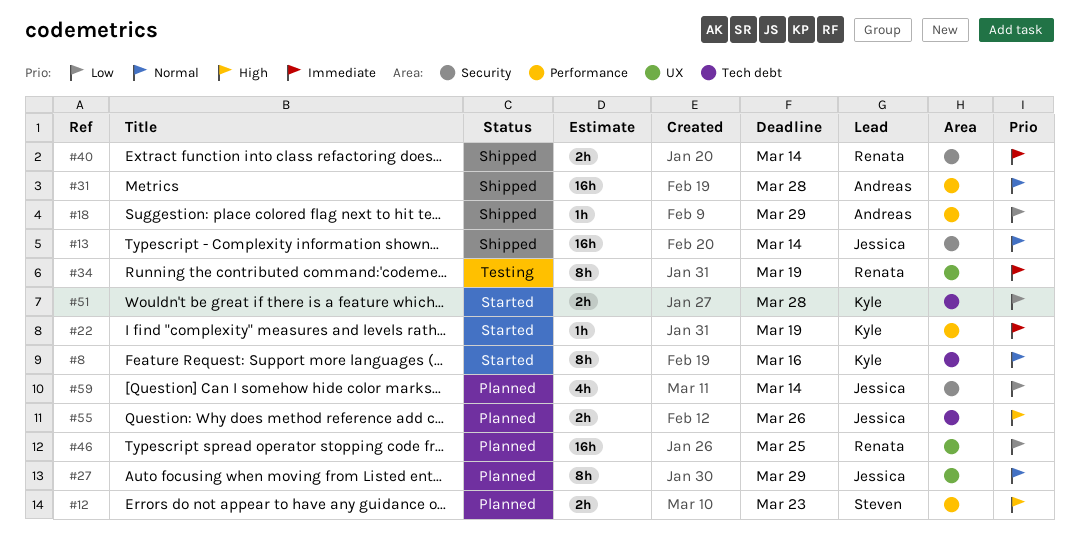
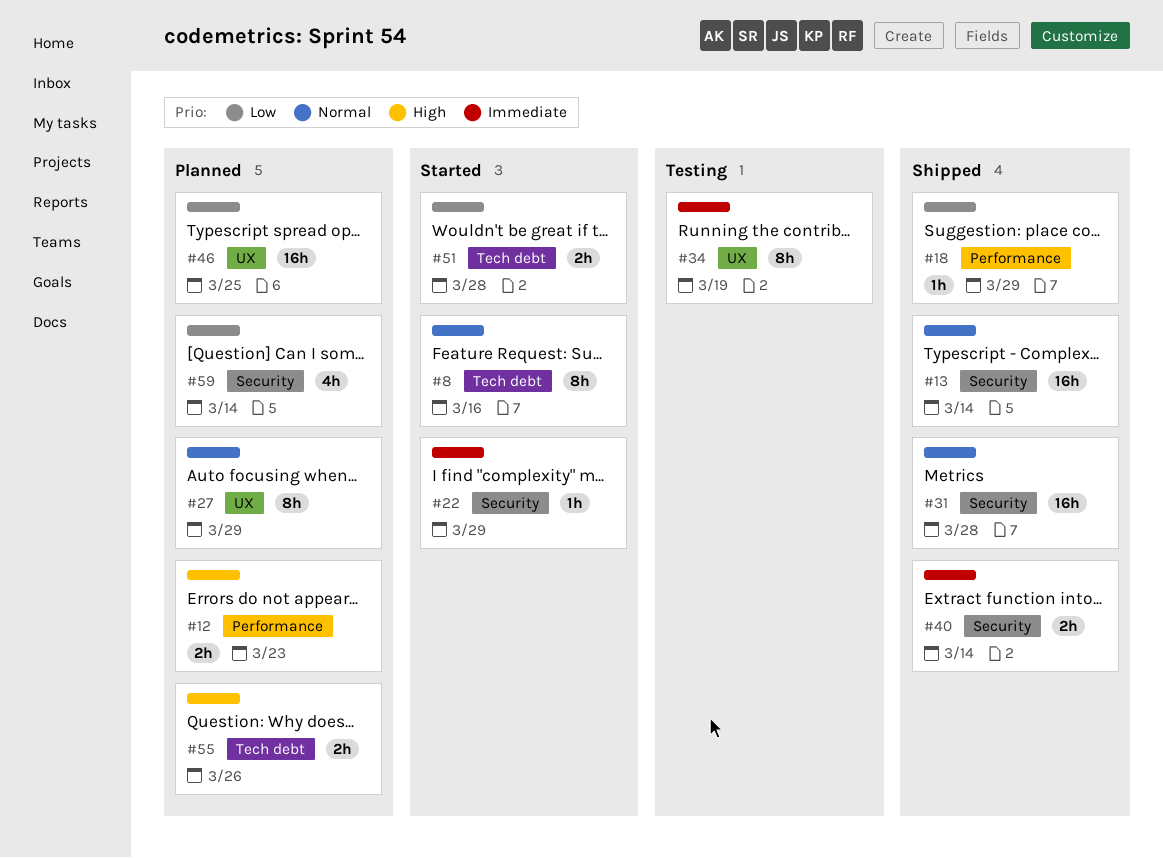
#22, label: Performance -> Security
#22, due: Mar 19 -> Mar 29
#31, label: Performance -> Security

